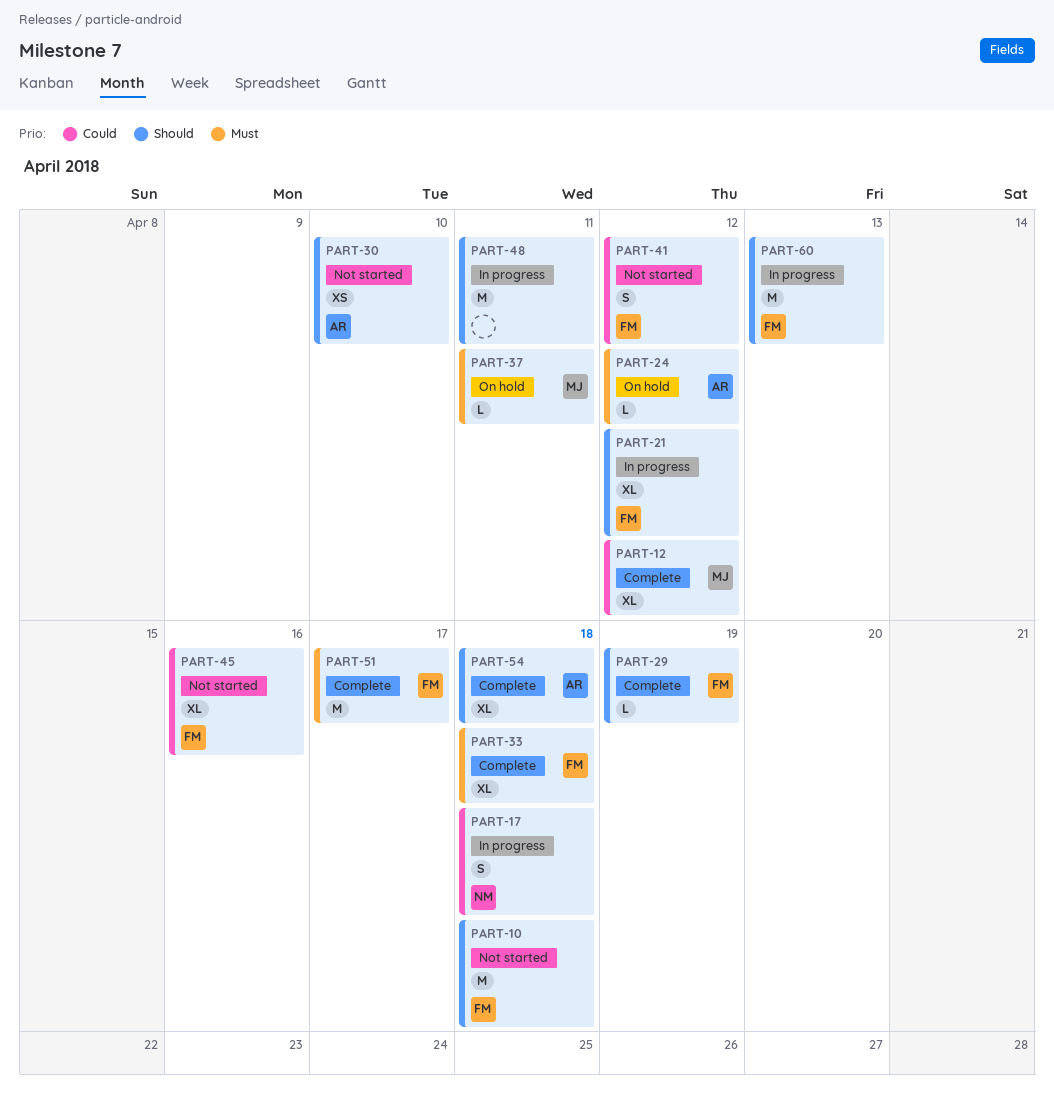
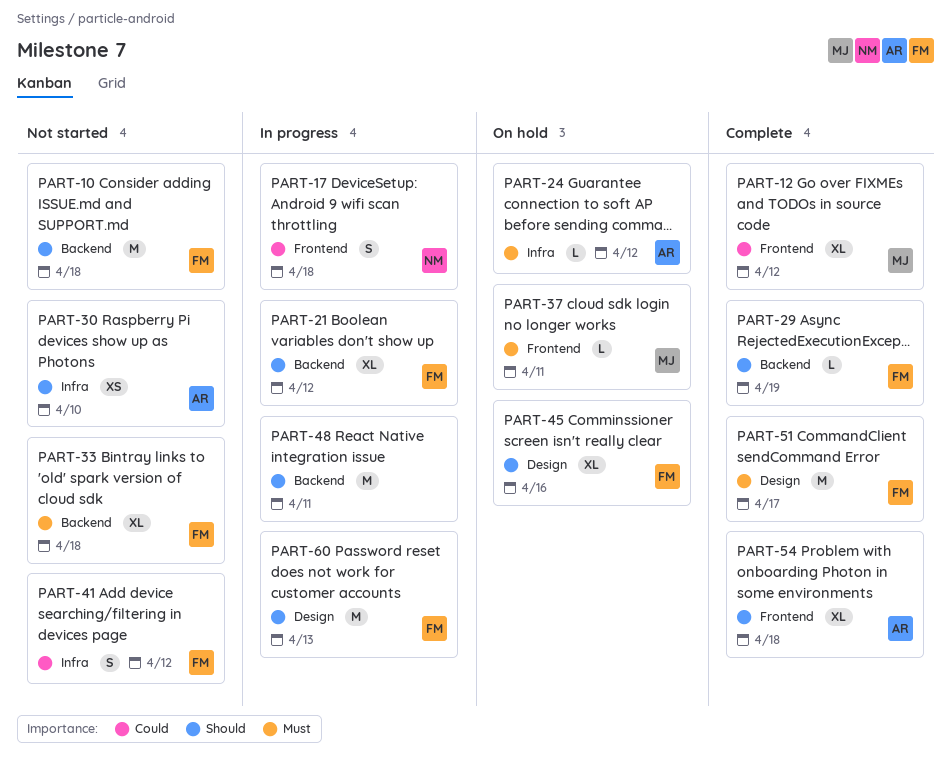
PART-33, status: Complete -> Not started
PART-45, status: Not started -> On hold
PART-45, priority: Could -> Should

